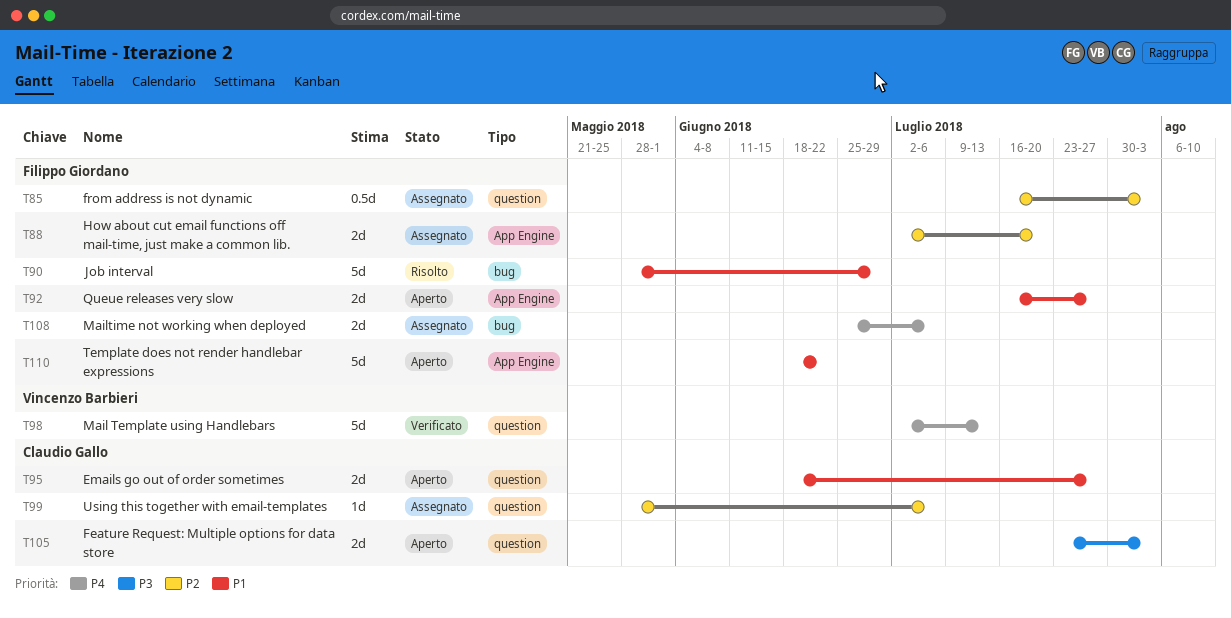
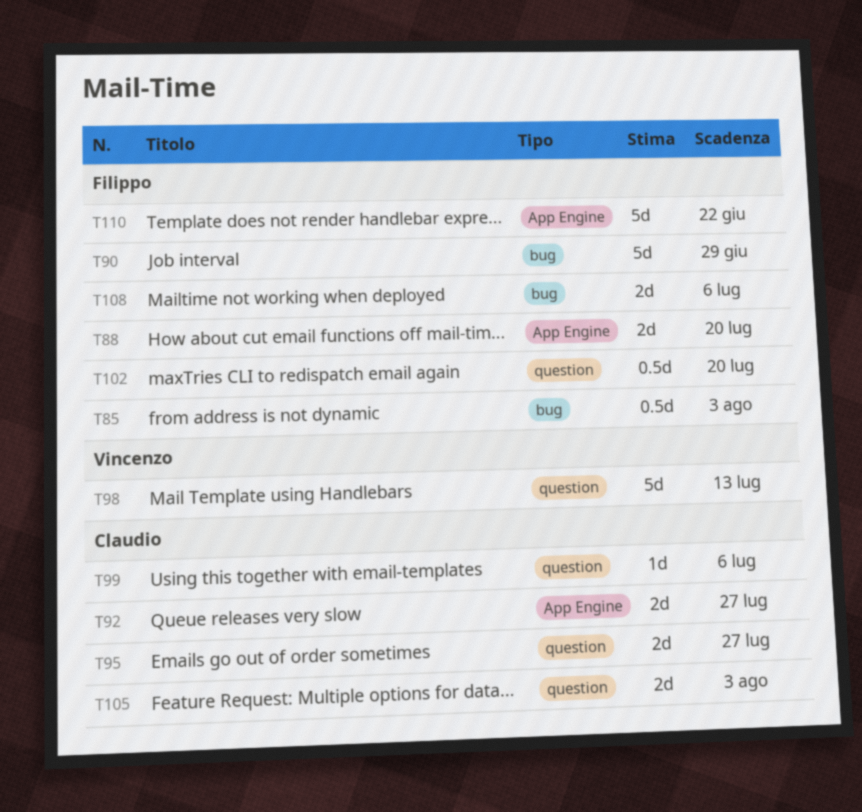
T85, label: question -> bug
T92, owner: Filippo Giordano -> Claudio Gallo
T102: none -> present

